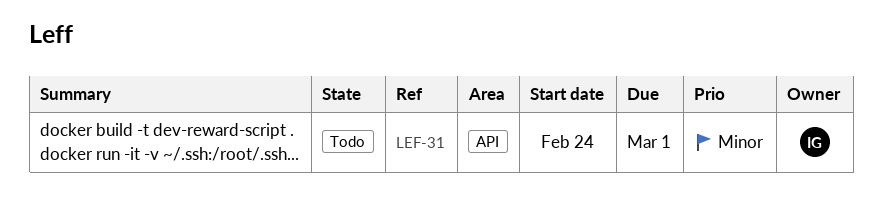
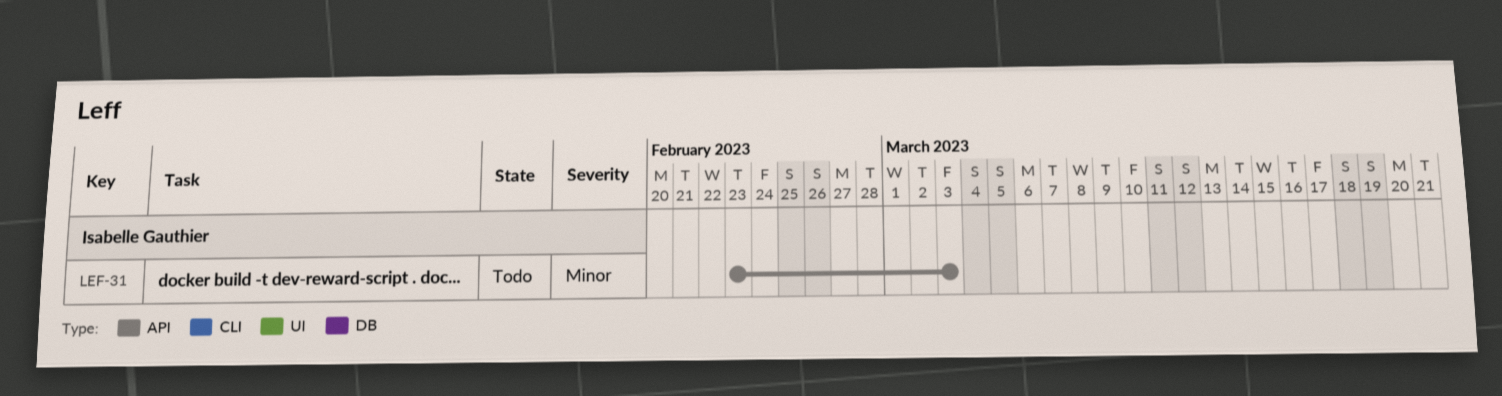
LEF-31, start: Feb 24 -> Feb 23
LEF-31, due: Mar 1 -> Mar 3

